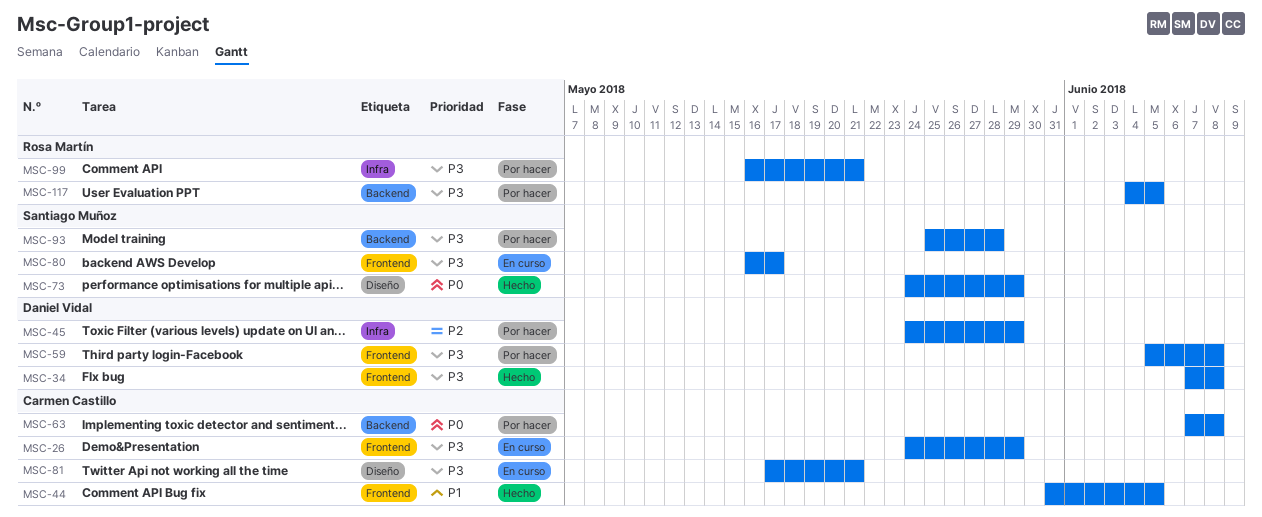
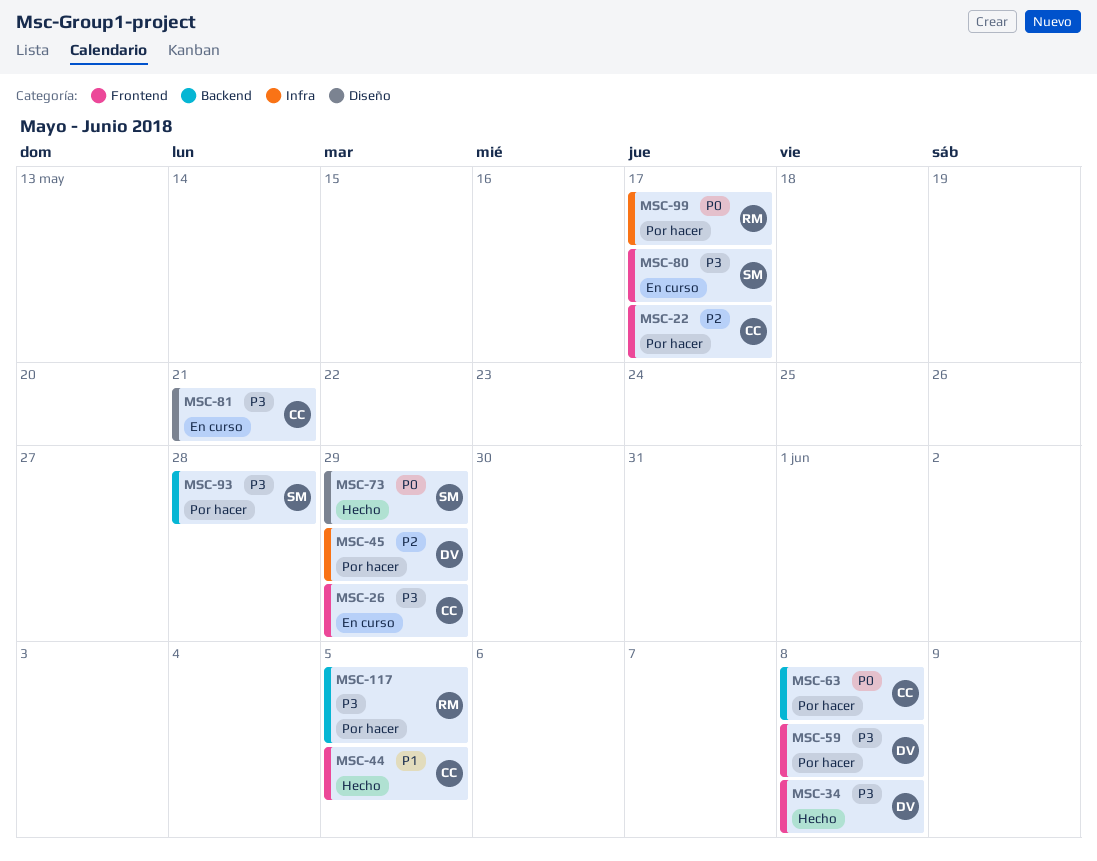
MSC-22: none -> present
MSC-99, priority: P3 -> P0
MSC-99, due: May 21 -> May 17

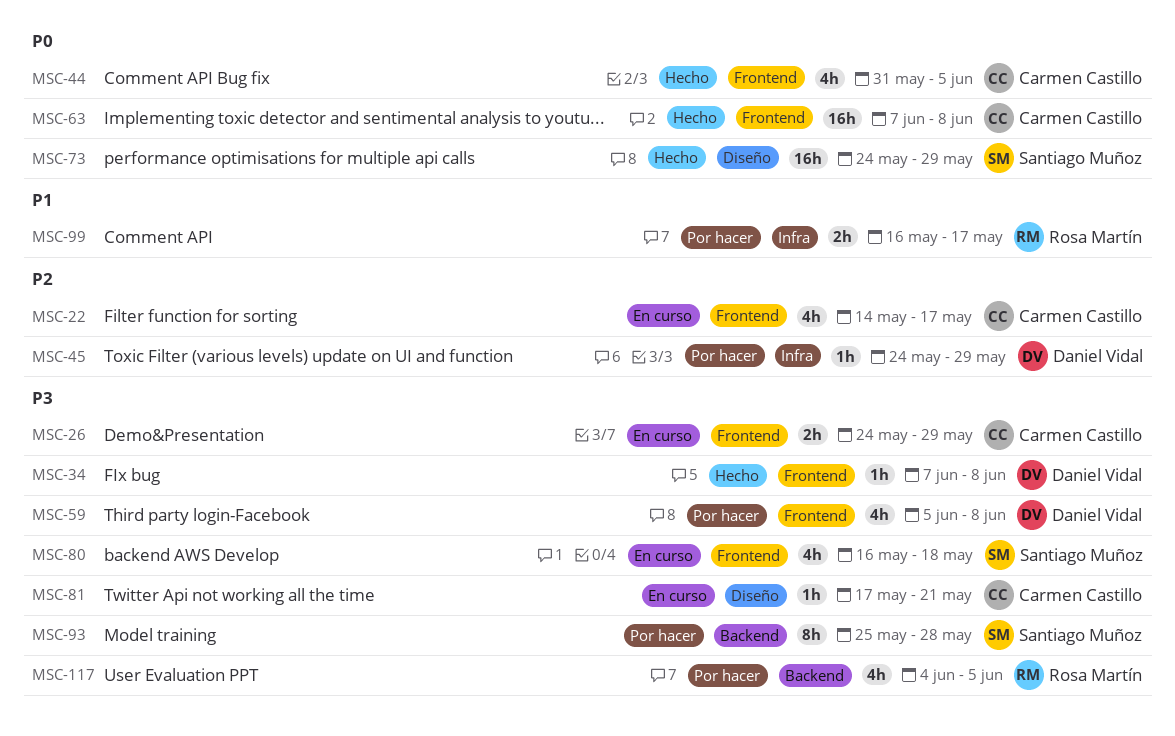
MSC-22, status: Por hacer -> En curso
MSC-44, priority: P1 -> P0
MSC-63, status: Por hacer -> Hecho
MSC-63, label: Backend -> Frontend
MSC-80, due: May 17 -> May 18
MSC-99, priority: P0 -> P1

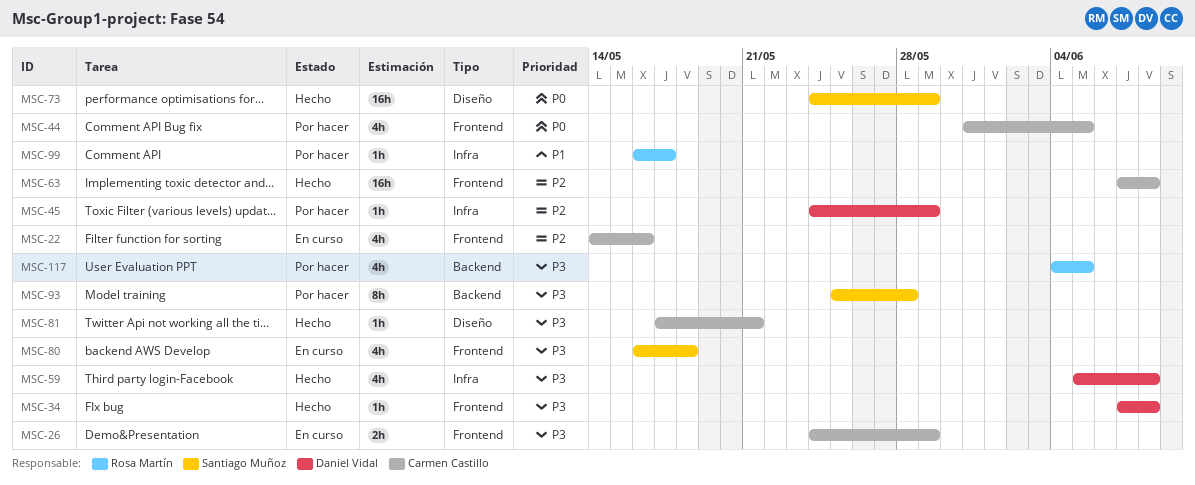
MSC-22, due: May 17 -> May 16
MSC-44, status: Hecho -> Por hacer
MSC-59, status: Por hacer -> Hecho
MSC-59, label: Frontend -> Infra
MSC-63, priority: P0 -> P2
MSC-81, status: En curso -> Hecho
MSC-99, estimate: 2h -> 1h

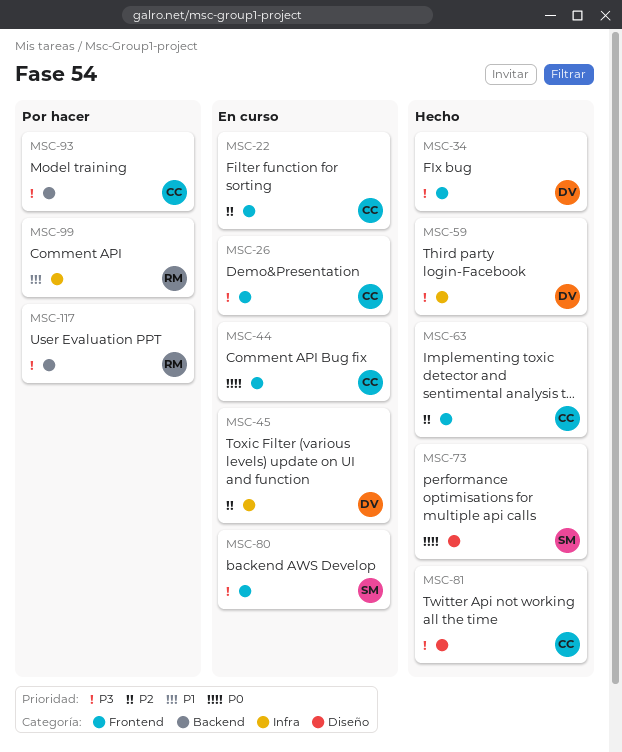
MSC-44, status: Por hacer -> En curso
MSC-45, status: Por hacer -> En curso
MSC-93, owner: Santiago Muñoz -> Carmen Castillo

